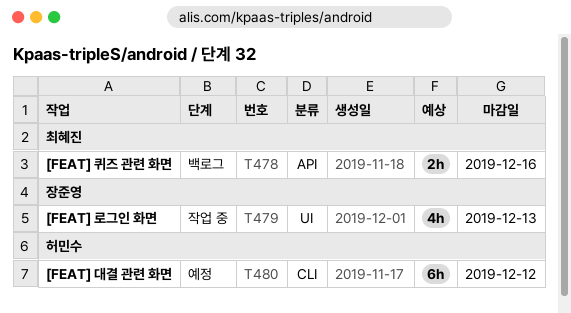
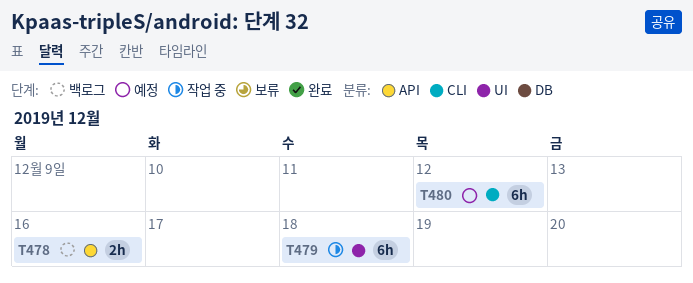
T479, estimate: 4h -> 6h
T479, due: Dec 13 -> Dec 18

